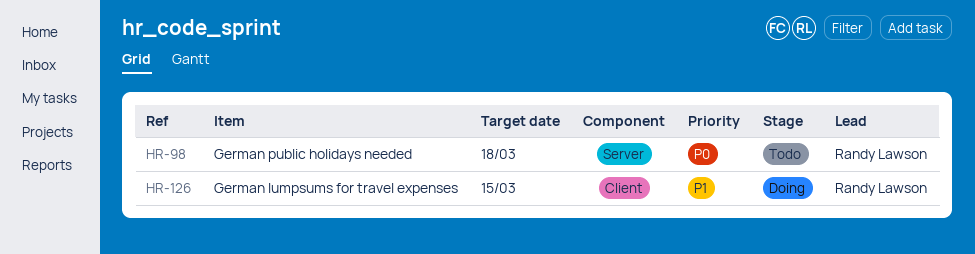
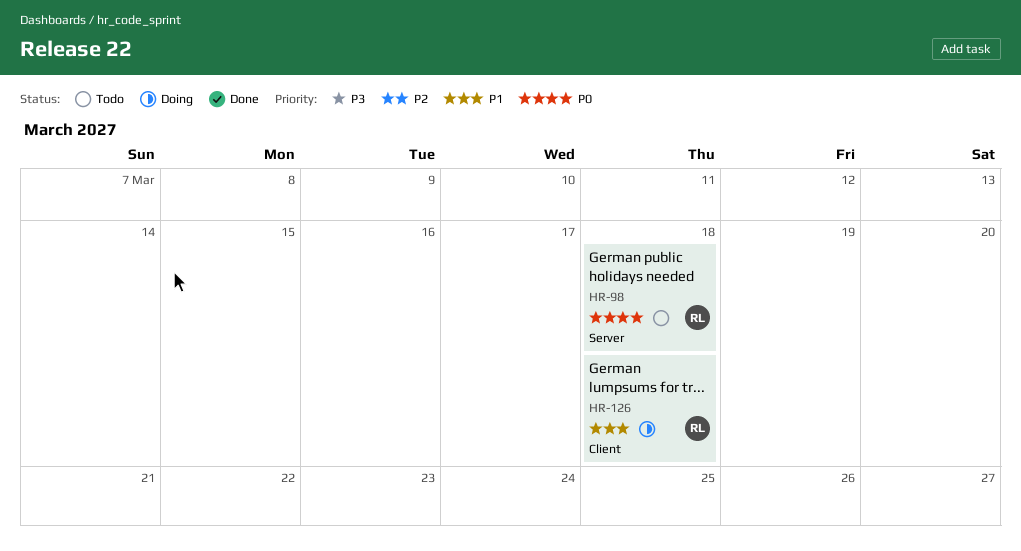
HR-126, due: Mar 15 -> Mar 18

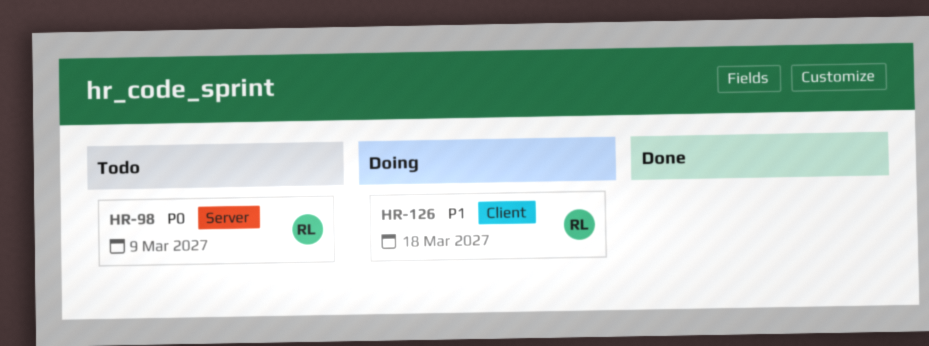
HR-98, due: Mar 18 -> Mar 9

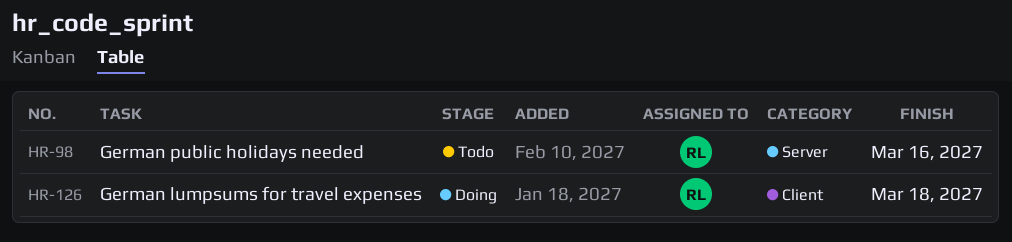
HR-98, due: Mar 9 -> Mar 16

